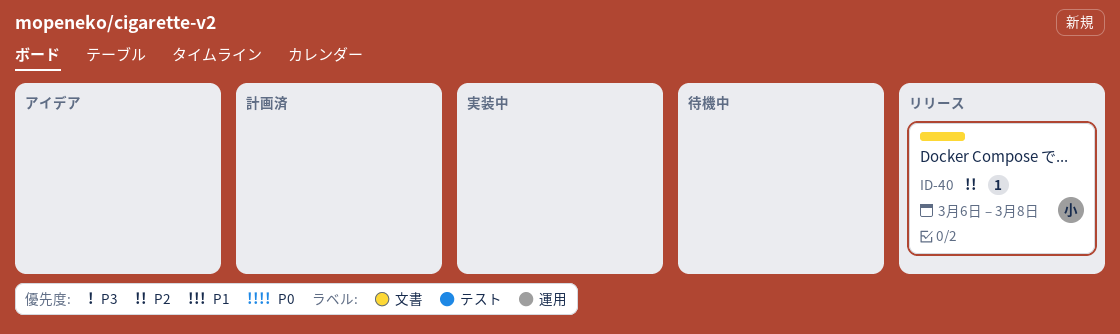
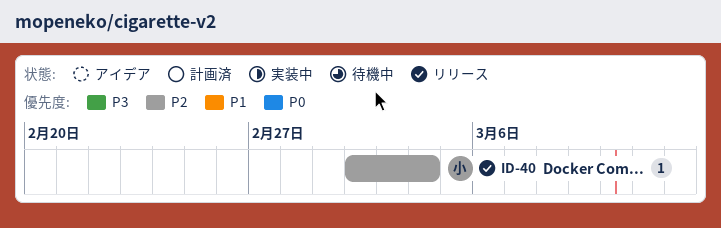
ID-40, start: Mar 6 -> Mar 2
ID-40, due: Mar 8 -> Mar 4

